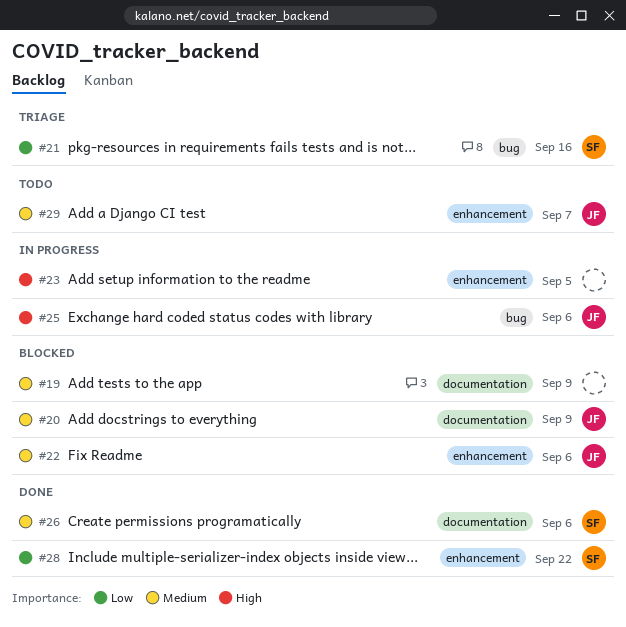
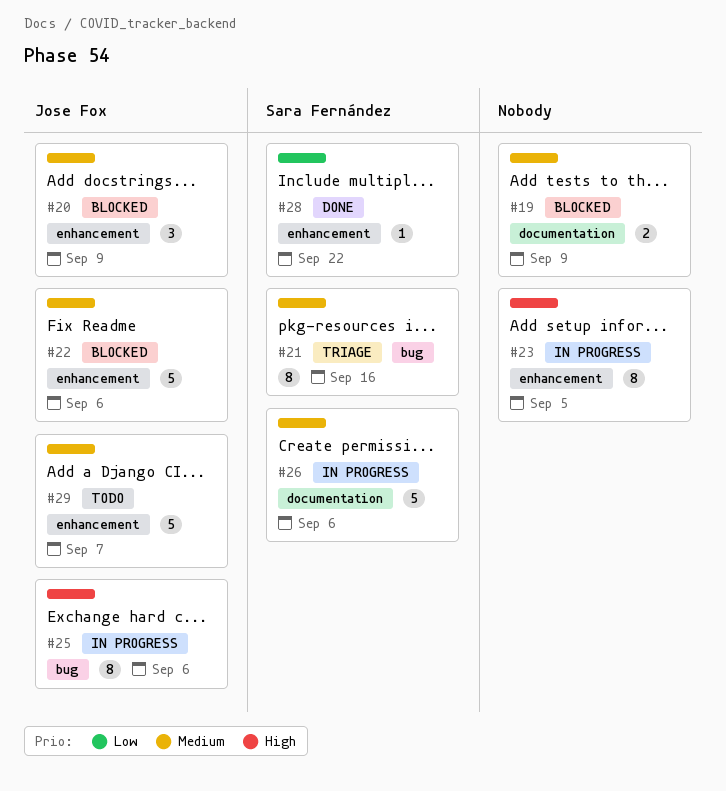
#20, label: documentation -> enhancement
#21, priority: Low -> Medium
#26, status: Done -> In progress

